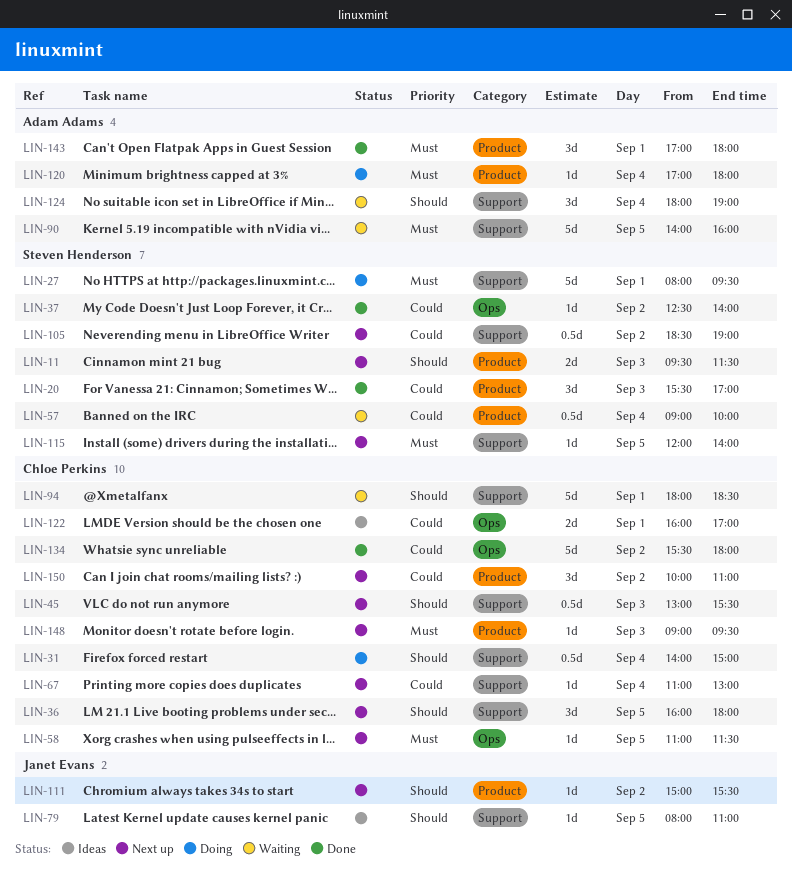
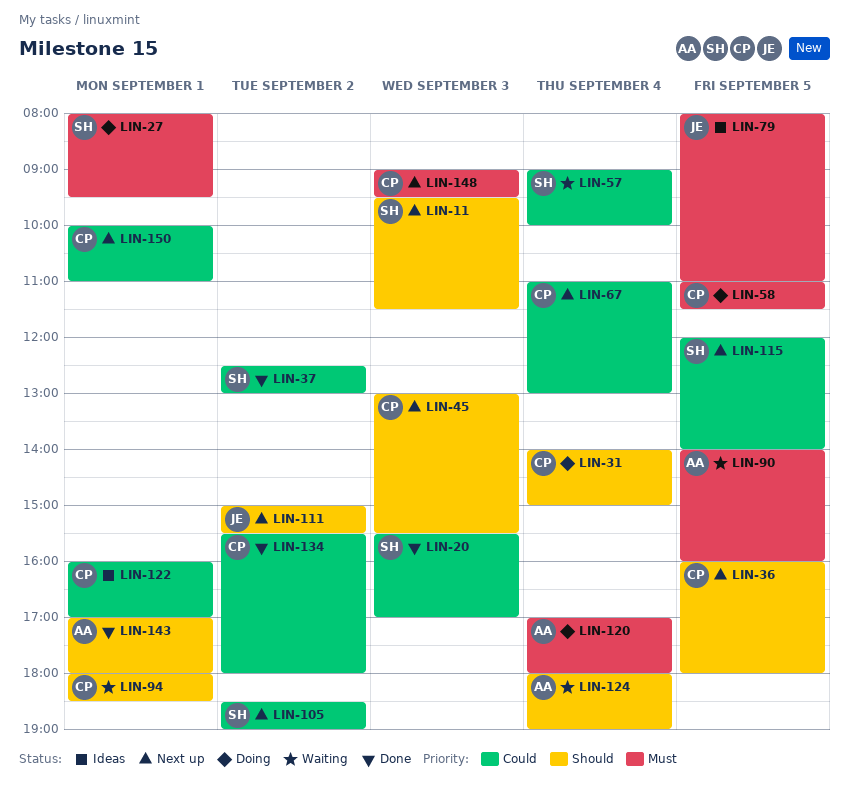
LIN-37, ends: 14:00 -> 13:00
LIN-58, status: Next up -> Doing
LIN-79, priority: Should -> Must
LIN-115, priority: Must -> Could
LIN-143, priority: Must -> Should
LIN-150, day: Sep 2 -> Sep 1

